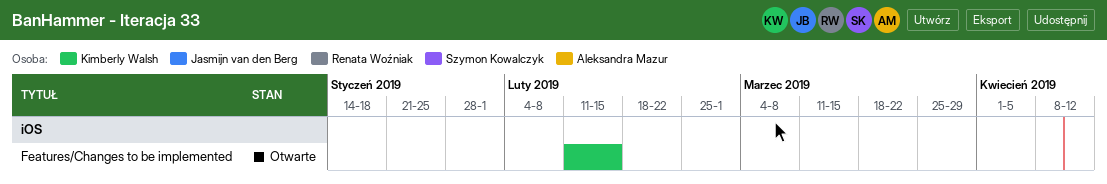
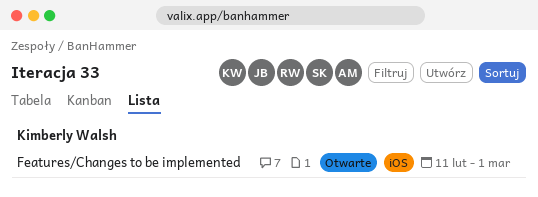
Features/Changes to be implemented, due: Feb 15 -> Mar 1

